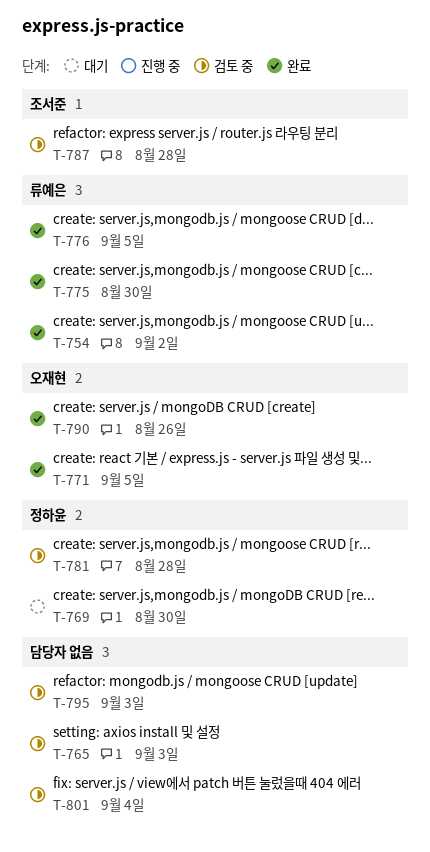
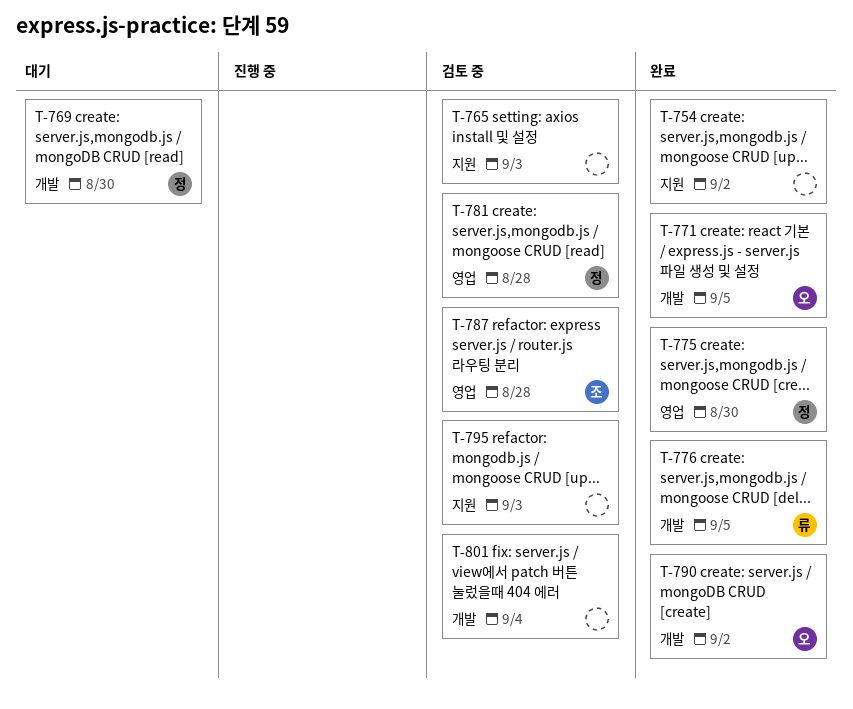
T-754, owner: 류예은 -> none
T-775, owner: 류예은 -> 정하윤
T-790, due: Aug 26 -> Sep 2

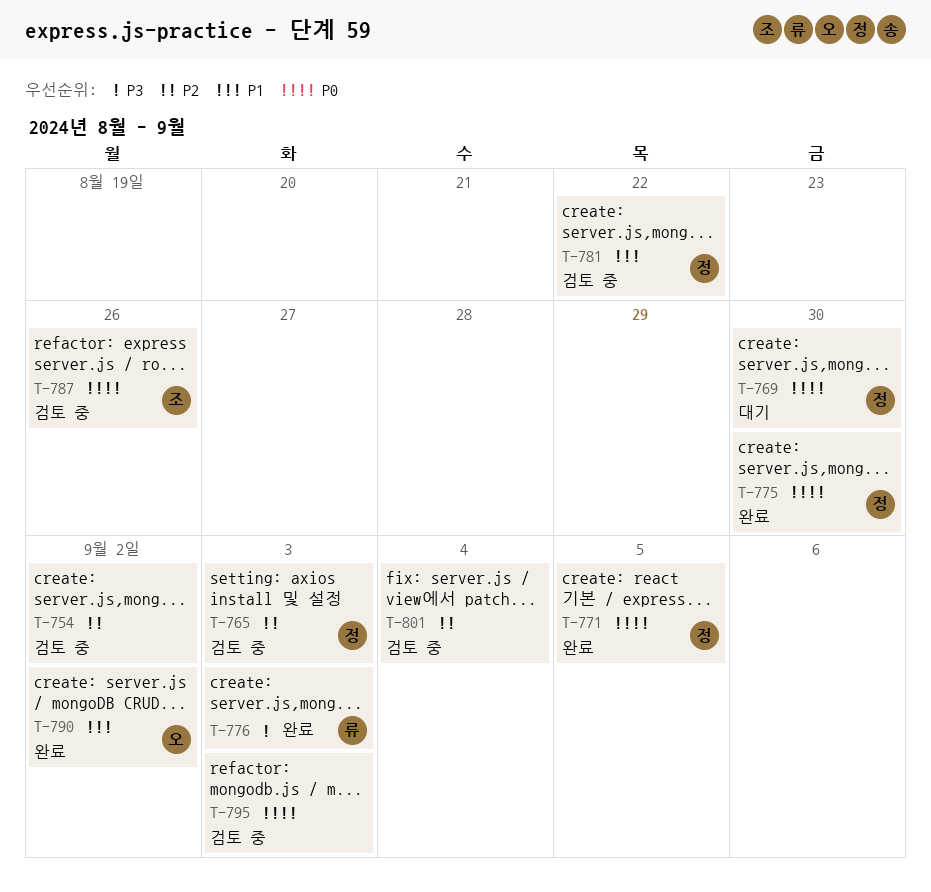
T-754, status: 완료 -> 검토 중
T-765, owner: none -> 정
T-771, owner: 오 -> 정
T-776, due: Sep 5 -> Sep 3
T-781, due: Aug 28 -> Aug 22
T-787, due: Aug 28 -> Aug 26

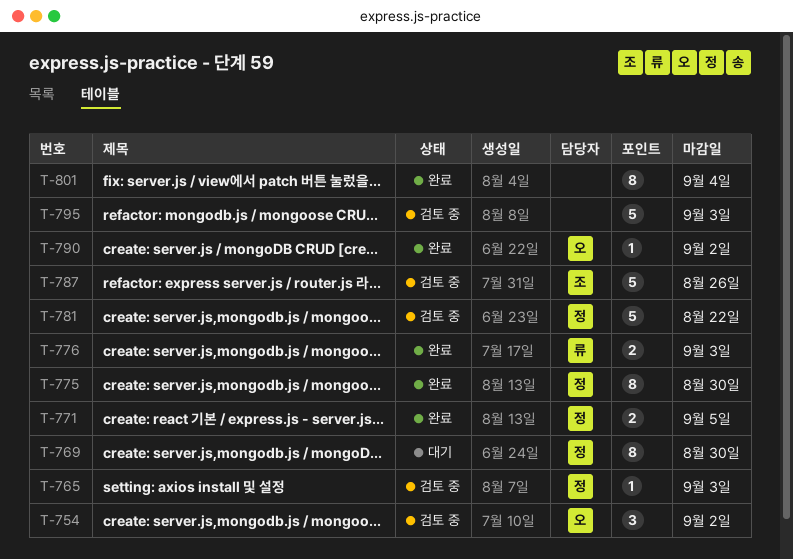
T-754, owner: none -> 오
T-801, status: 검토 중 -> 완료

